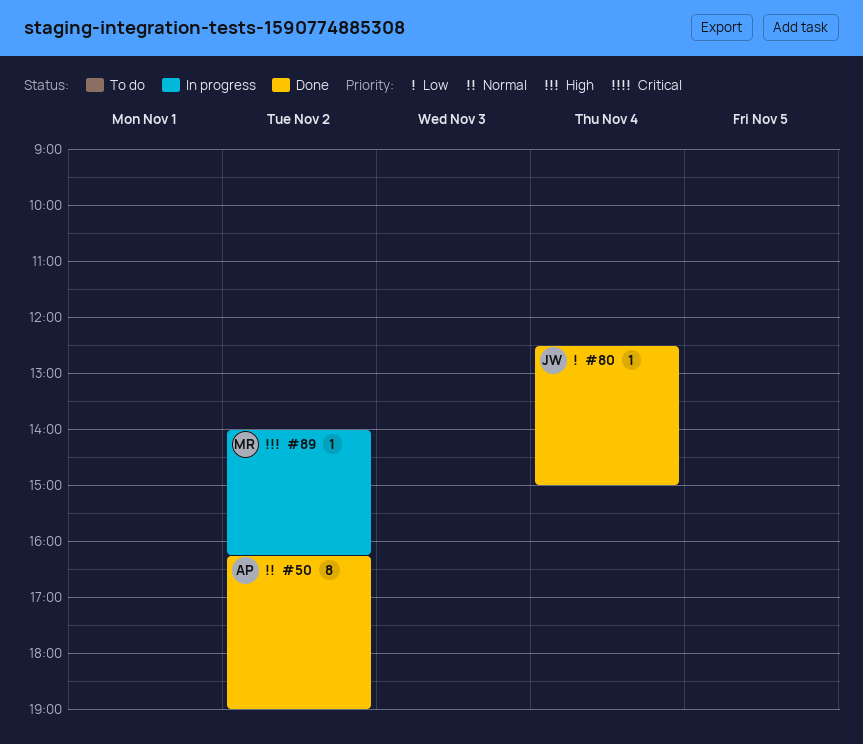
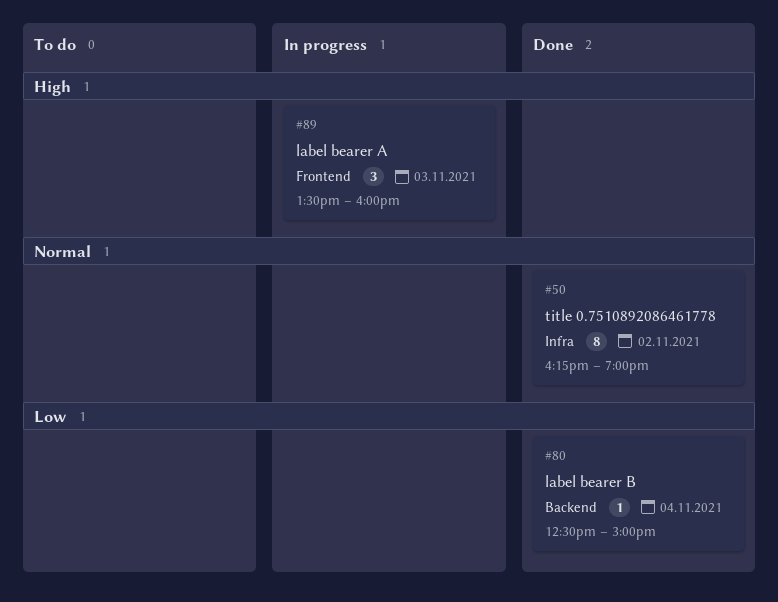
#89, estimate: 1 -> 3
#89, day: Nov 2 -> Nov 3
#89, begins: 14:00 -> 13:30
#89, ends: 16:15 -> 16:00

